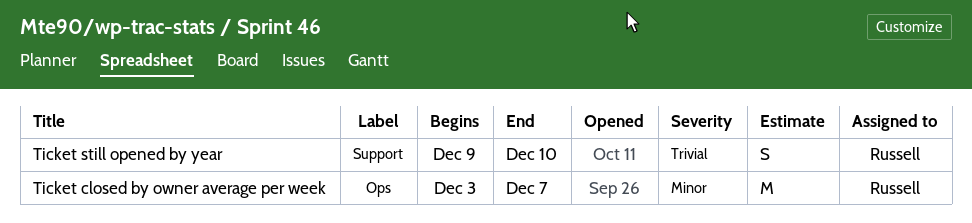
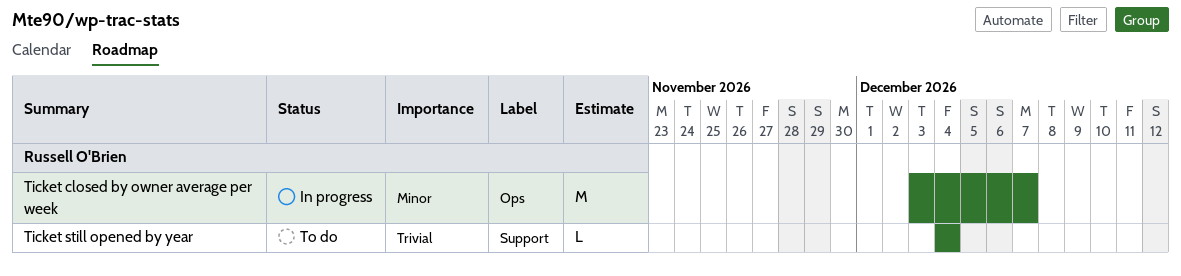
Ticket still opened by year, estimate: S -> L
Ticket still opened by year, start: Dec 9 -> Dec 4
Ticket still opened by year, due: Dec 10 -> Dec 4

